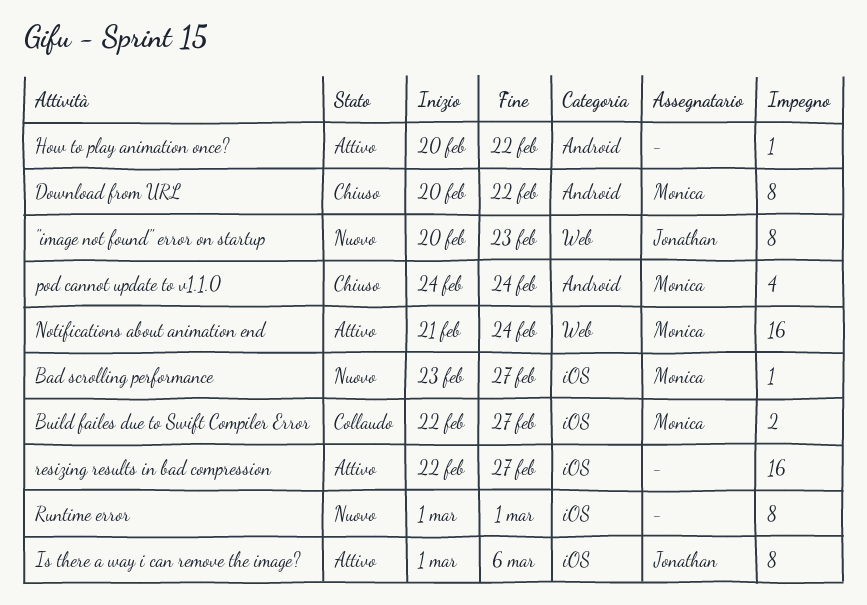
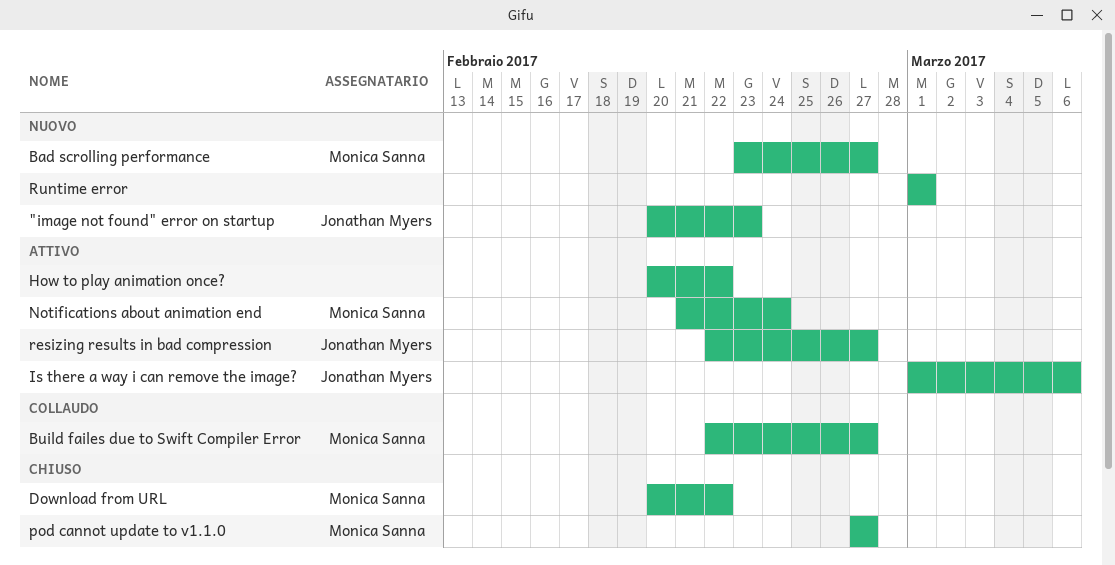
pod cannot update to v1.1.0, start: Feb 24 -> Feb 27
pod cannot update to v1.1.0, due: Feb 24 -> Feb 27
resizing results in bad compression, owner: none -> Jonathan Myers

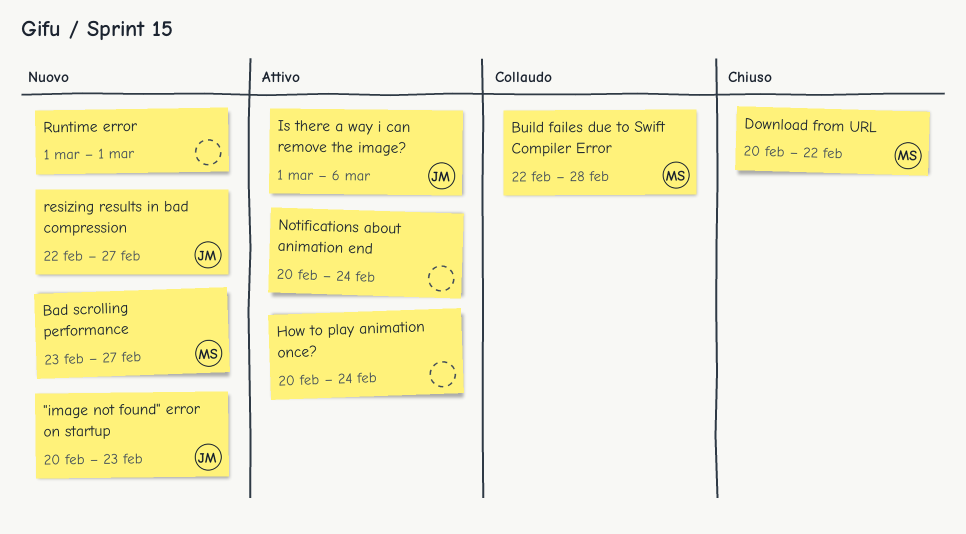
Build failes due to Swift Compiler Error, due: Feb 27 -> Feb 28
How to play animation once?, due: Feb 22 -> Feb 24
Notifications about animation end, owner: Monica Sanna -> none
Notifications about animation end, start: Feb 21 -> Feb 20
pod cannot update to v1.1.0: present -> none
resizing results in bad compression, status: Attivo -> Nuovo

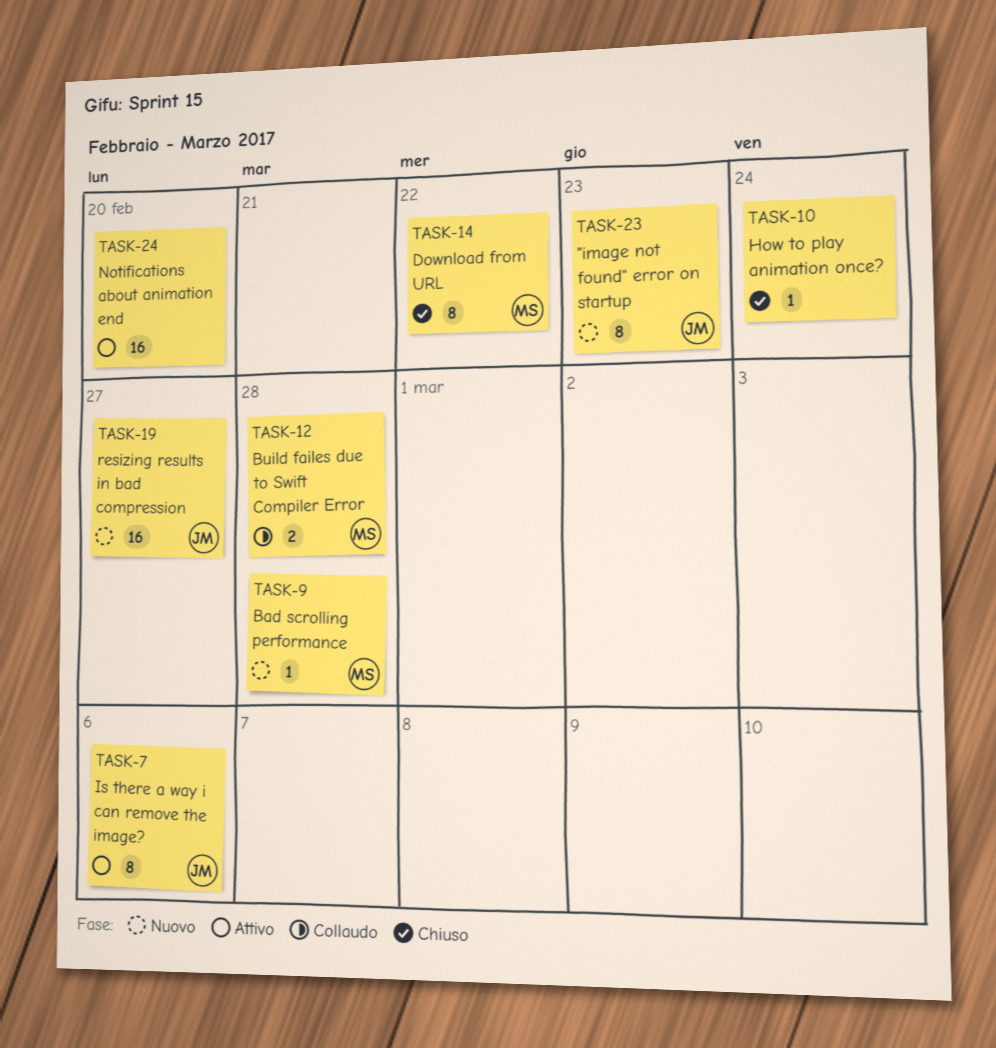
Bad scrolling performance, due: Feb 27 -> Feb 28
How to play animation once?, status: Attivo -> Chiuso
Notifications about animation end, due: Feb 24 -> Feb 20
Runtime error: present -> none

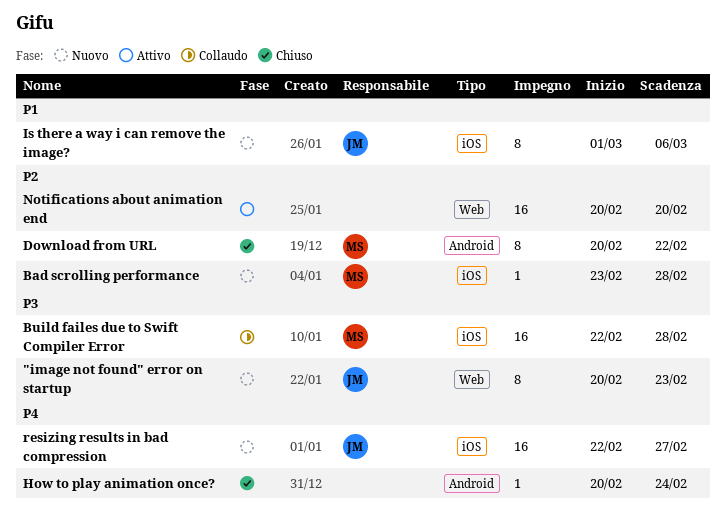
Build failes due to Swift Compiler Error, estimate: 2 -> 16
Is there a way i can remove the image?, status: Attivo -> Nuovo

